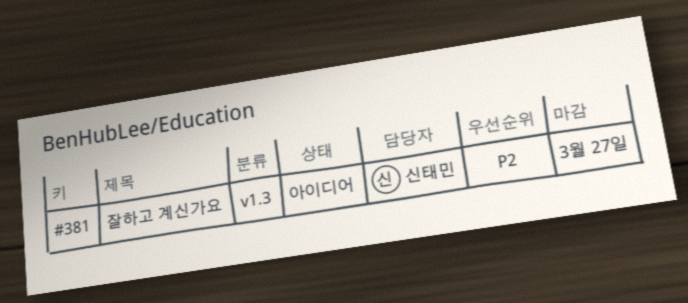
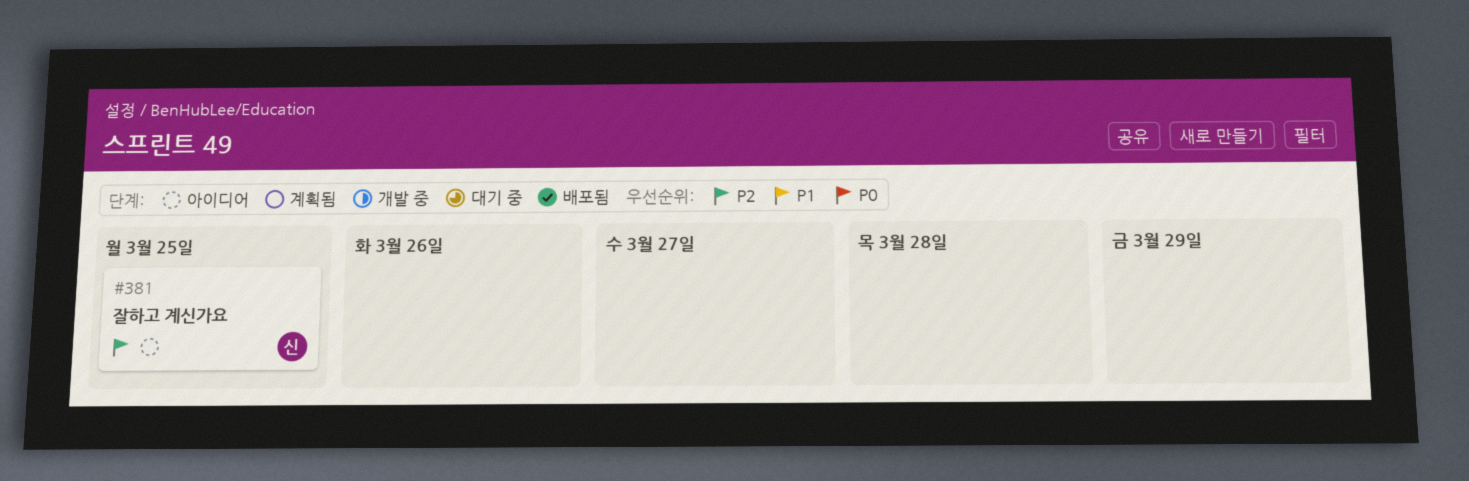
#381, due: Mar 27 -> Mar 25

